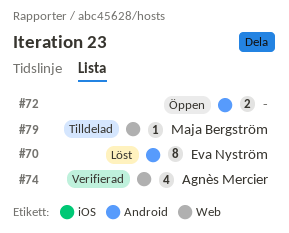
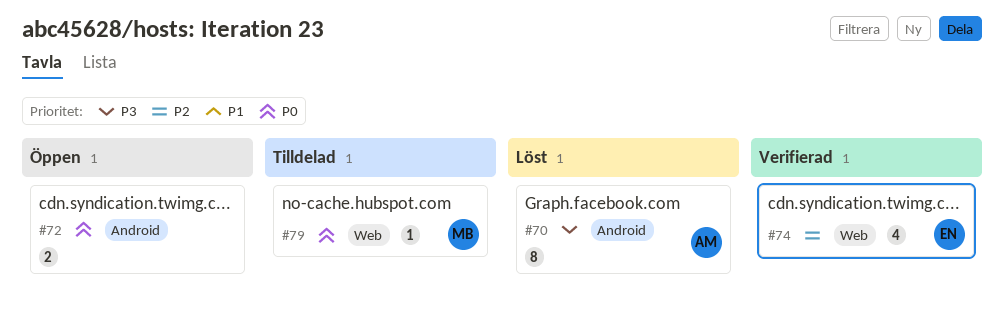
#70, owner: Eva Nyström -> Agnès Mercier
#74, owner: Agnès Mercier -> Eva Nyström

